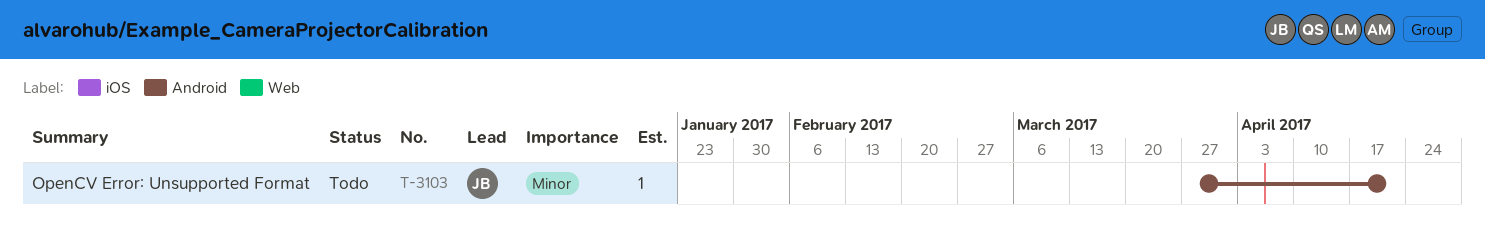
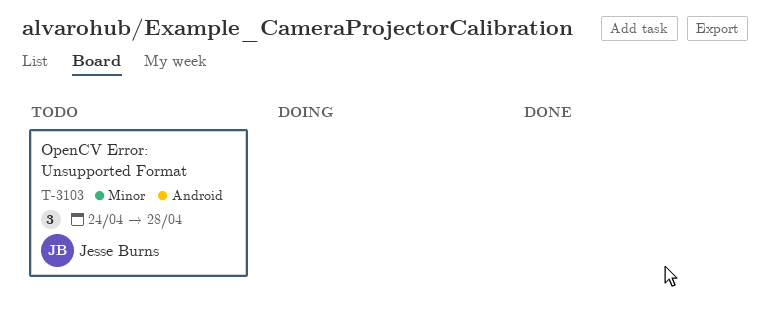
T-3103, estimate: 1 -> 3
T-3103, start: Mar 27 -> Apr 24
T-3103, due: Apr 21 -> Apr 28

